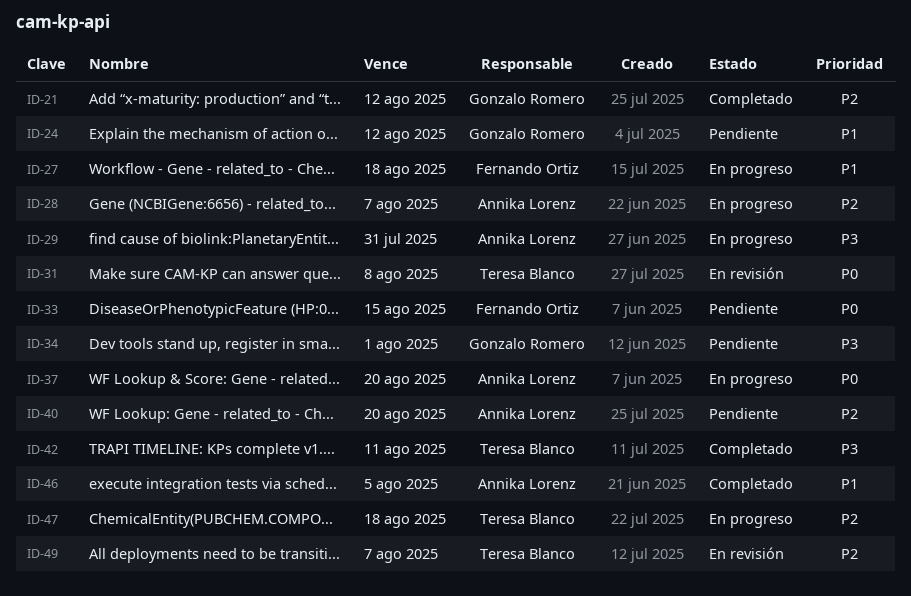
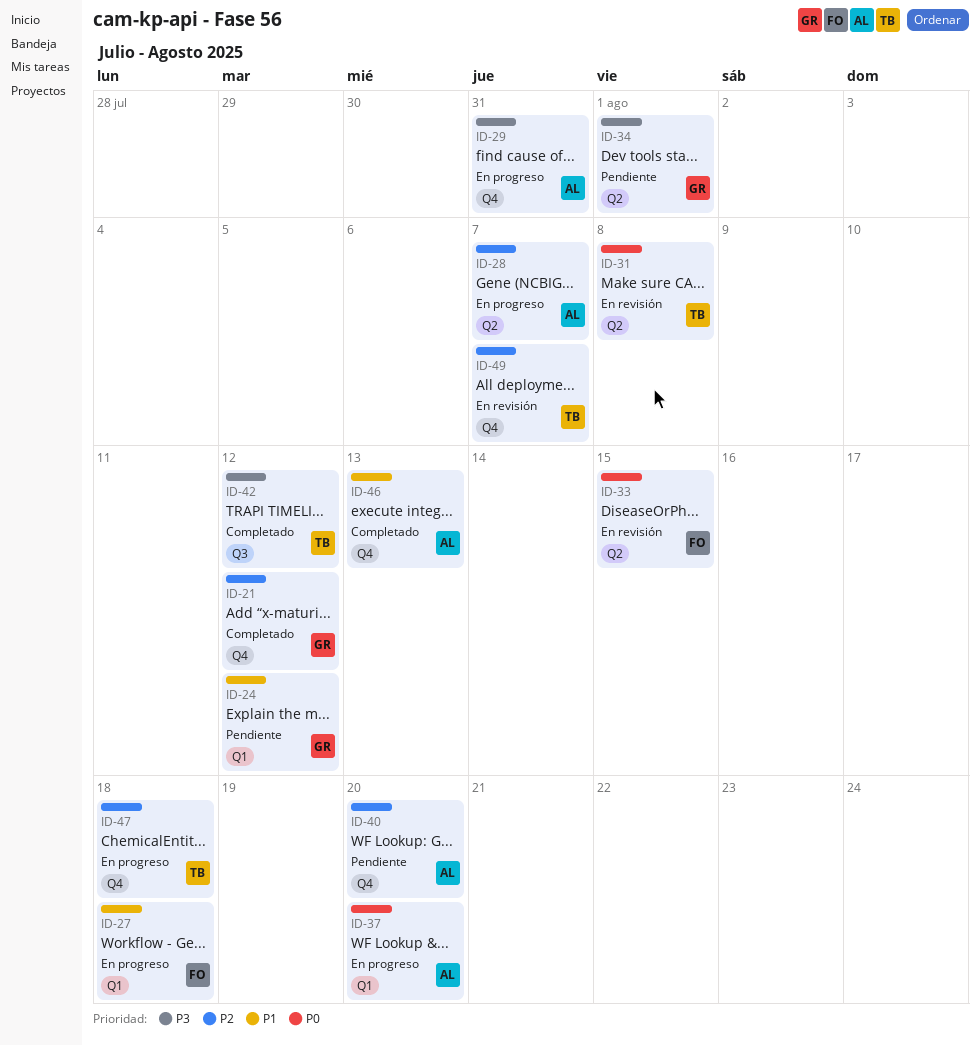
ID-33, status: Pendiente -> En revisión
ID-42, due: Aug 11 -> Aug 12
ID-46, due: Aug 5 -> Aug 13

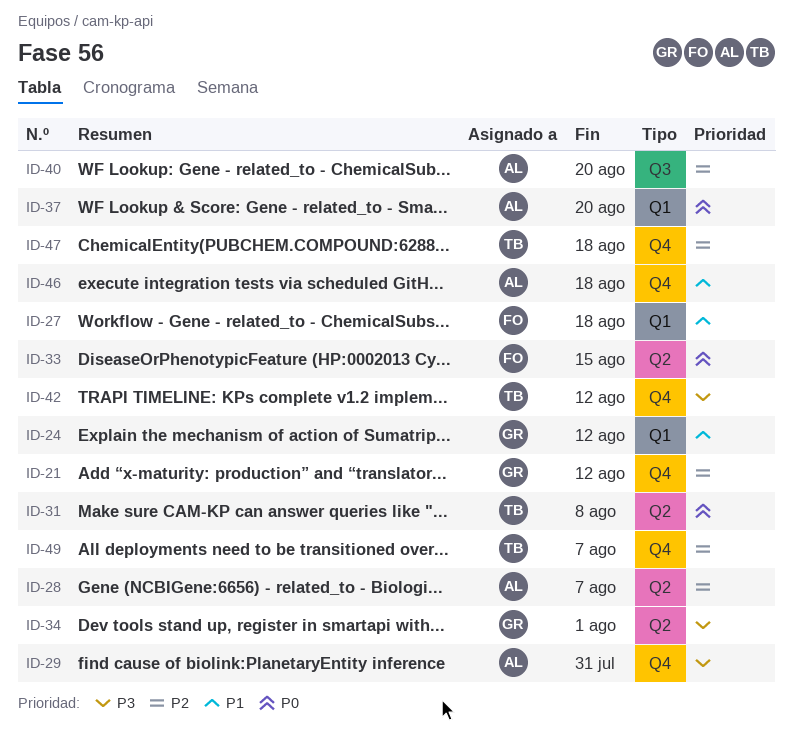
ID-40, label: Q4 -> Q3
ID-42, label: Q3 -> Q4
ID-46, due: Aug 13 -> Aug 18

